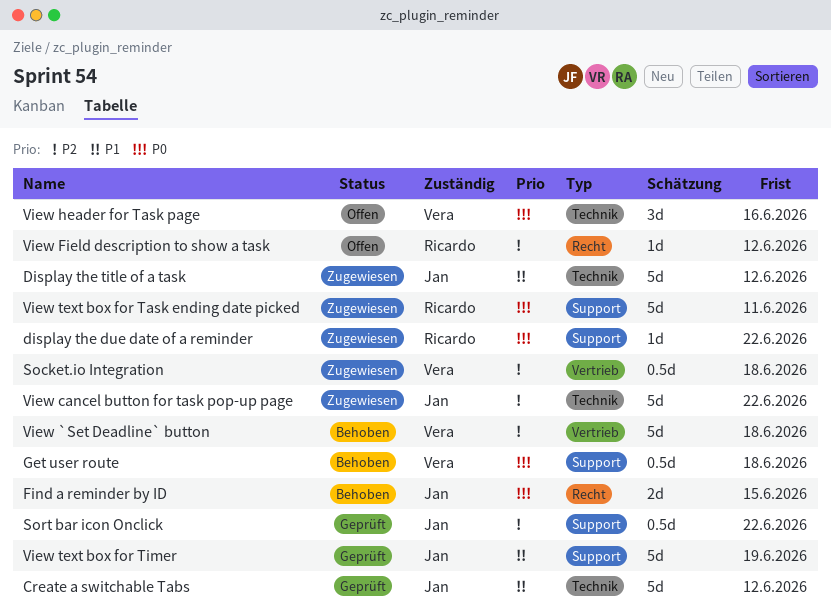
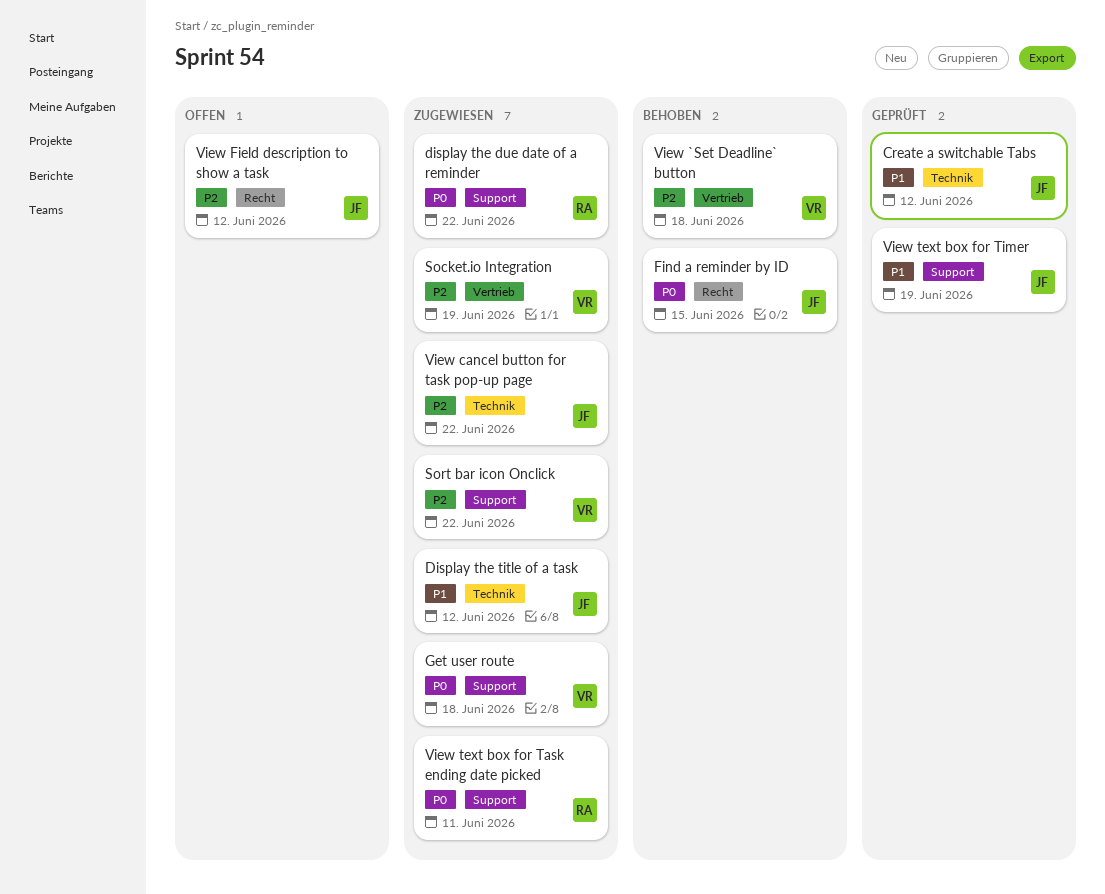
Get user route, status: Behoben -> Zugewiesen
Socket.io Integration, due: Jun 18 -> Jun 19
Sort bar icon Onclick, status: Geprüft -> Zugewiesen
Sort bar icon Onclick, owner: Jan -> Vera
View Field description to show a task, owner: Ricardo -> Jan
View header for Task page: present -> none

